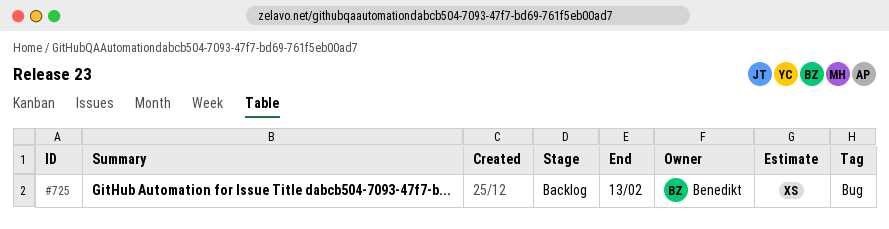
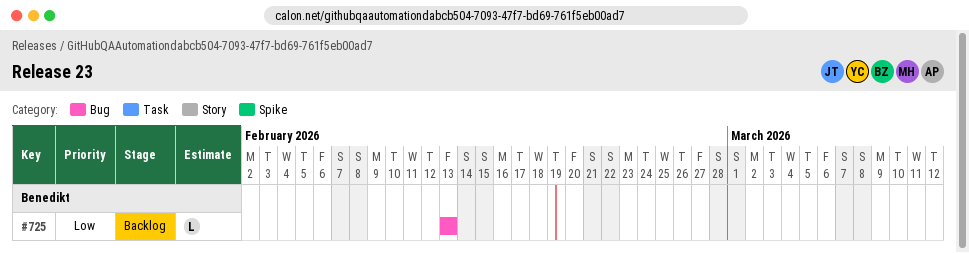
#725, estimate: XS -> L

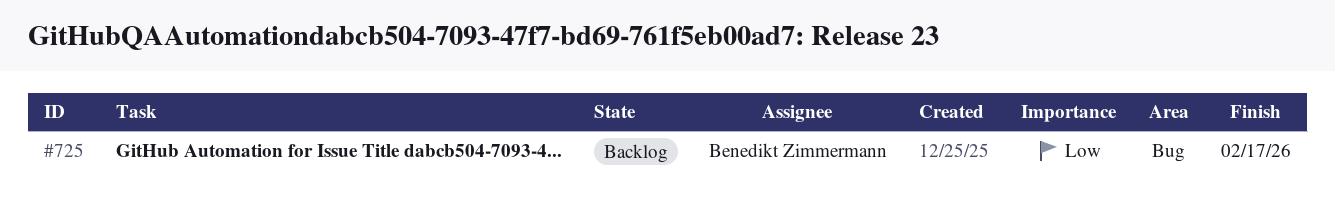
#725, due: Feb 13 -> Feb 17

